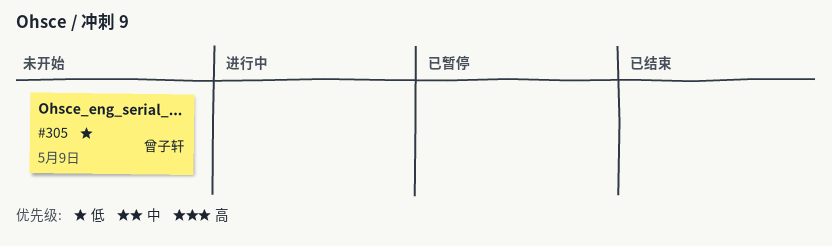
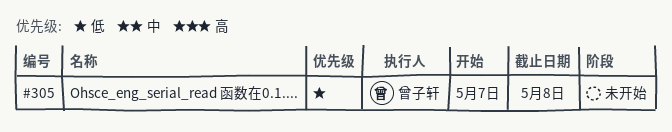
#305, due: May 9 -> May 8

